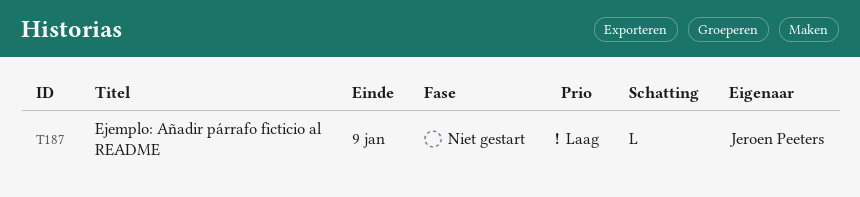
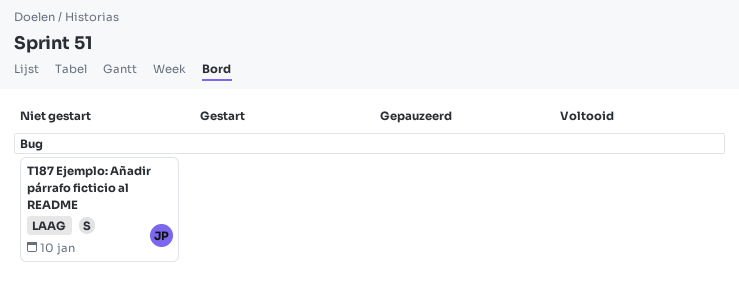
T187, estimate: L -> S
T187, due: Jan 9 -> Jan 10

